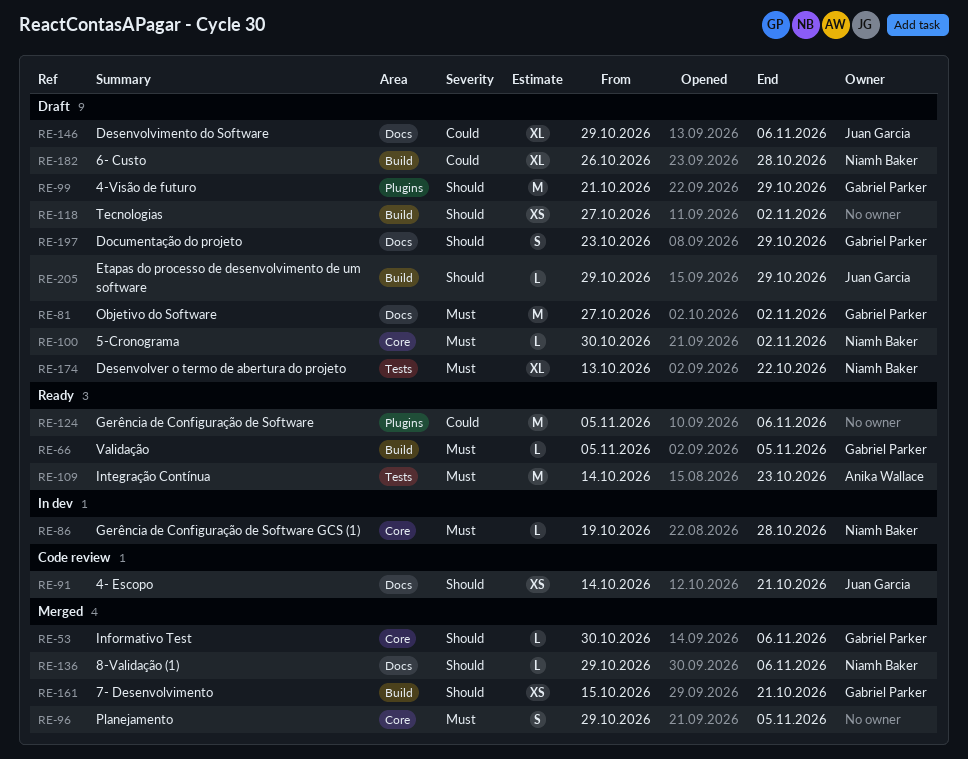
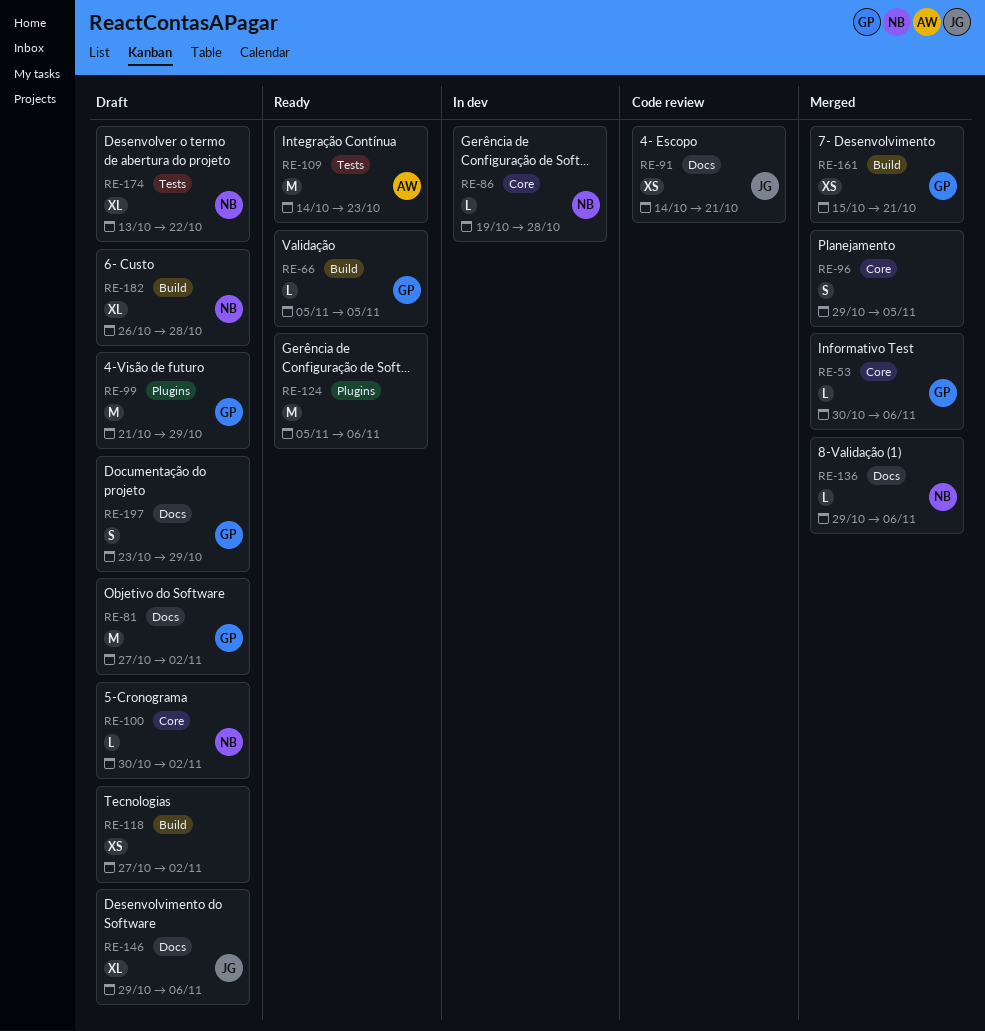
RE-205: present -> none

